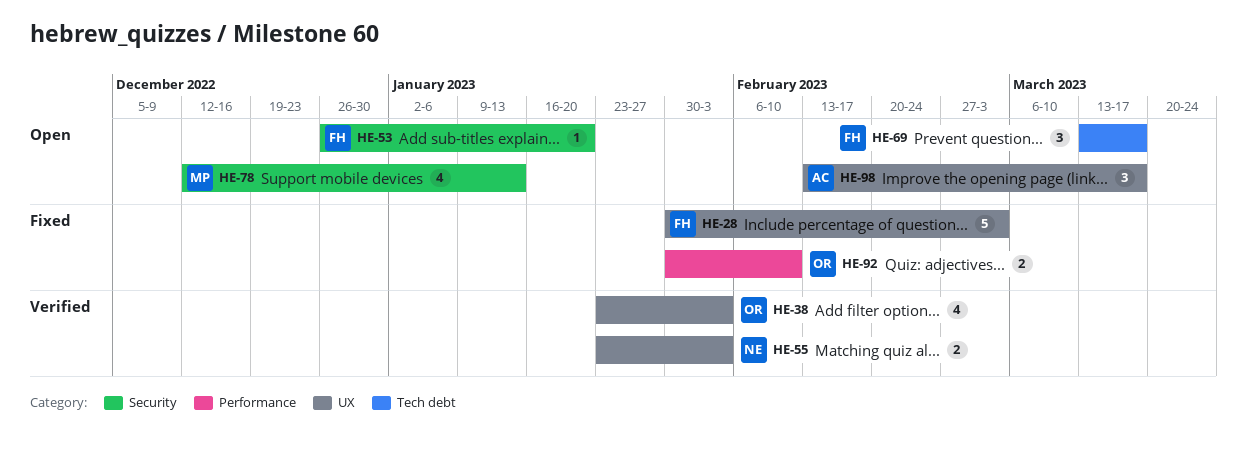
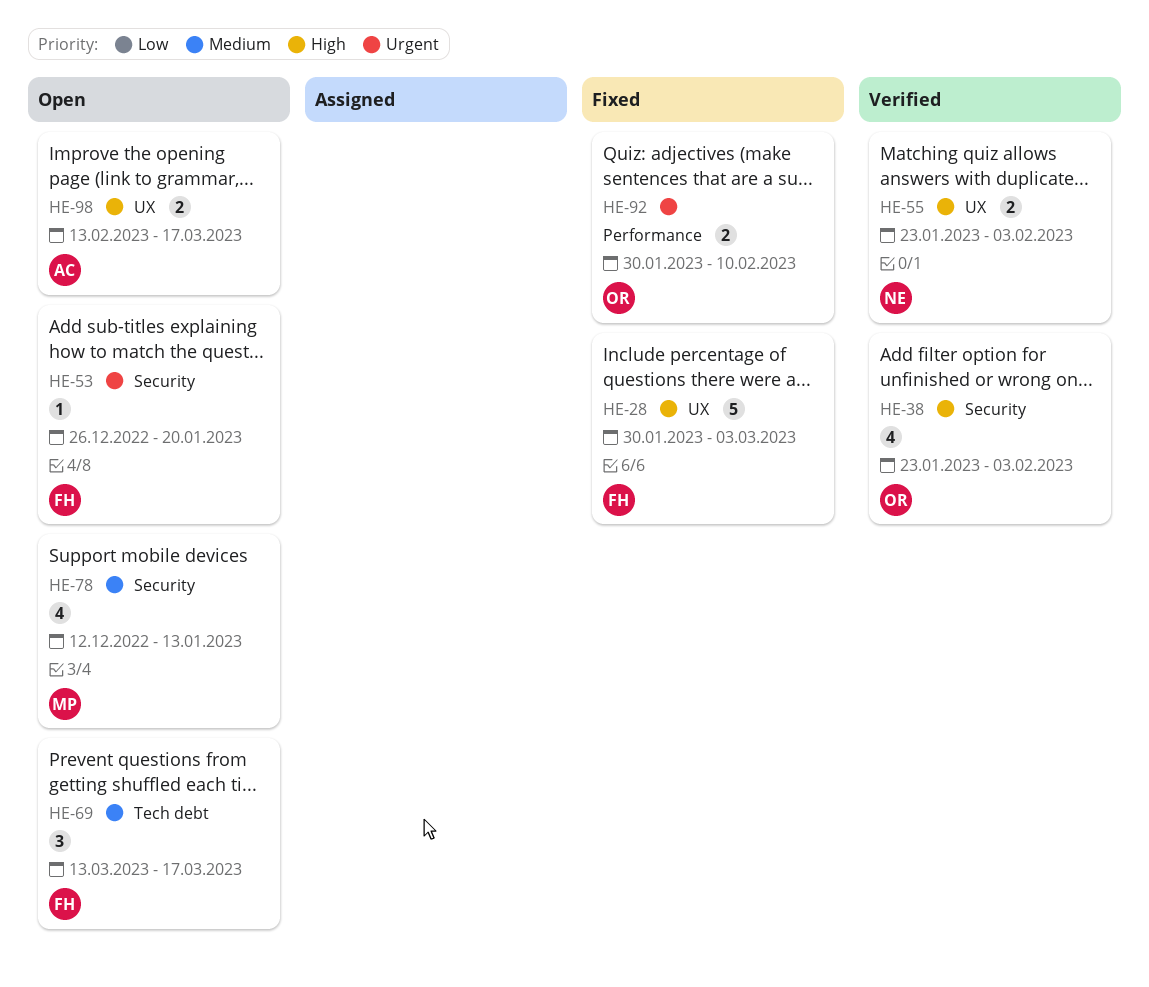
HE-38, label: UX -> Security
HE-98, estimate: 3 -> 2

